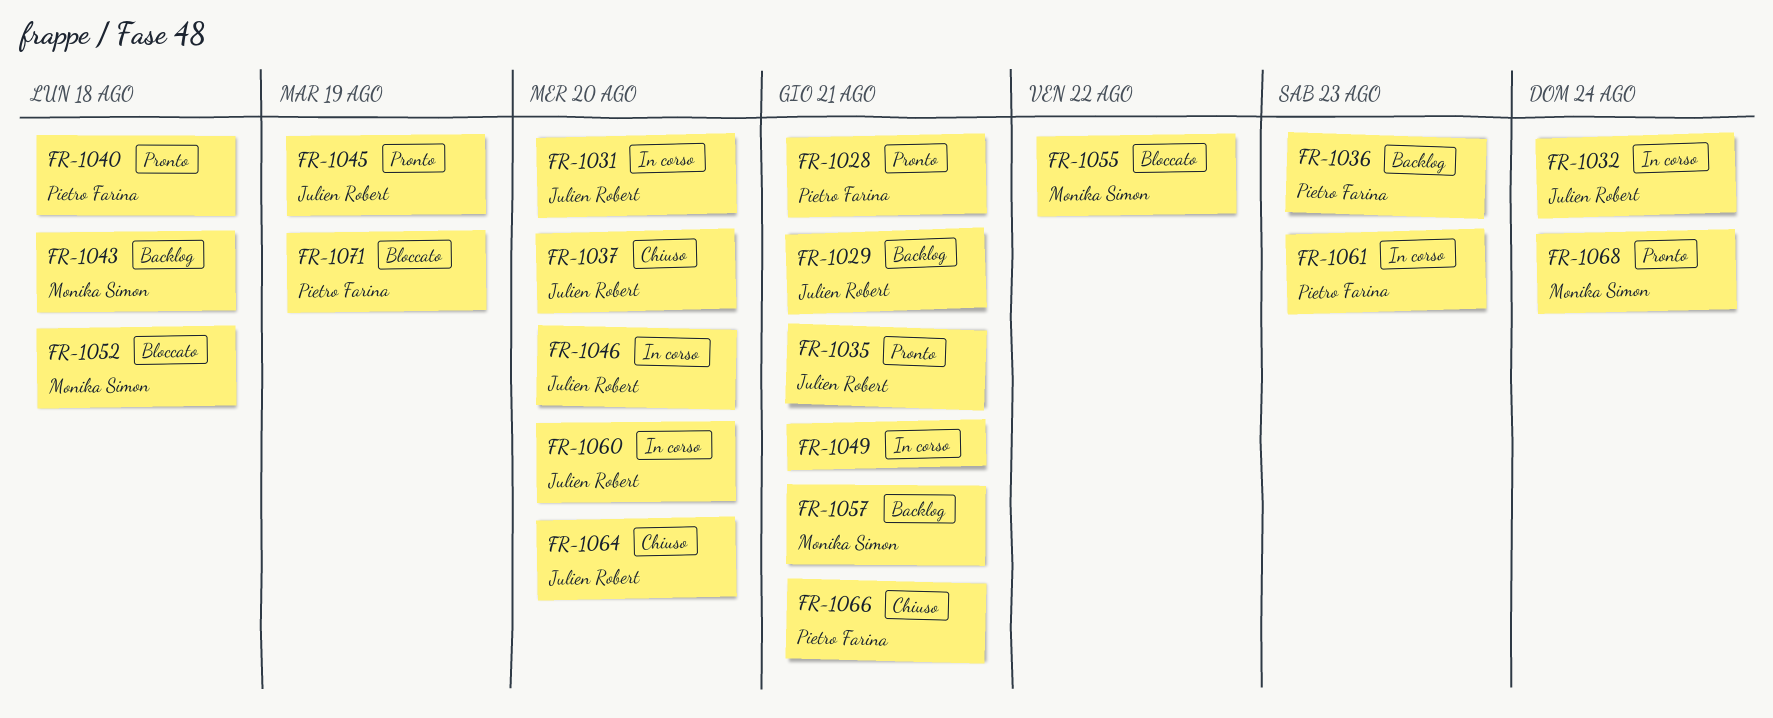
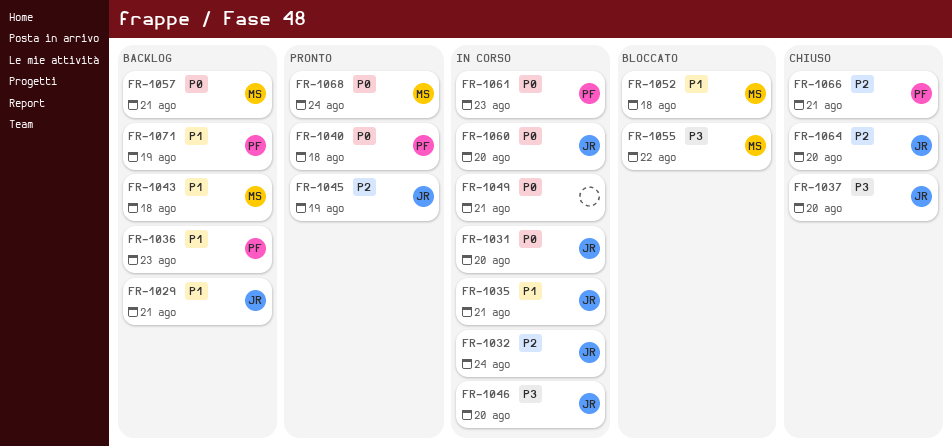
FR-1028: present -> none
FR-1035, status: Pronto -> In corso
FR-1071, status: Bloccato -> Backlog

